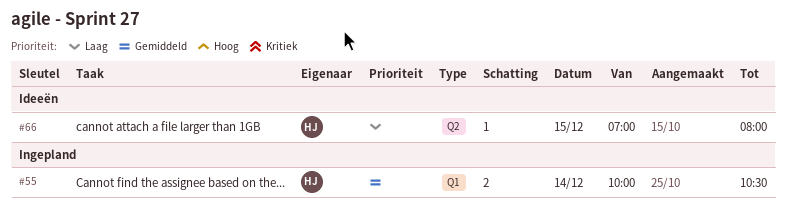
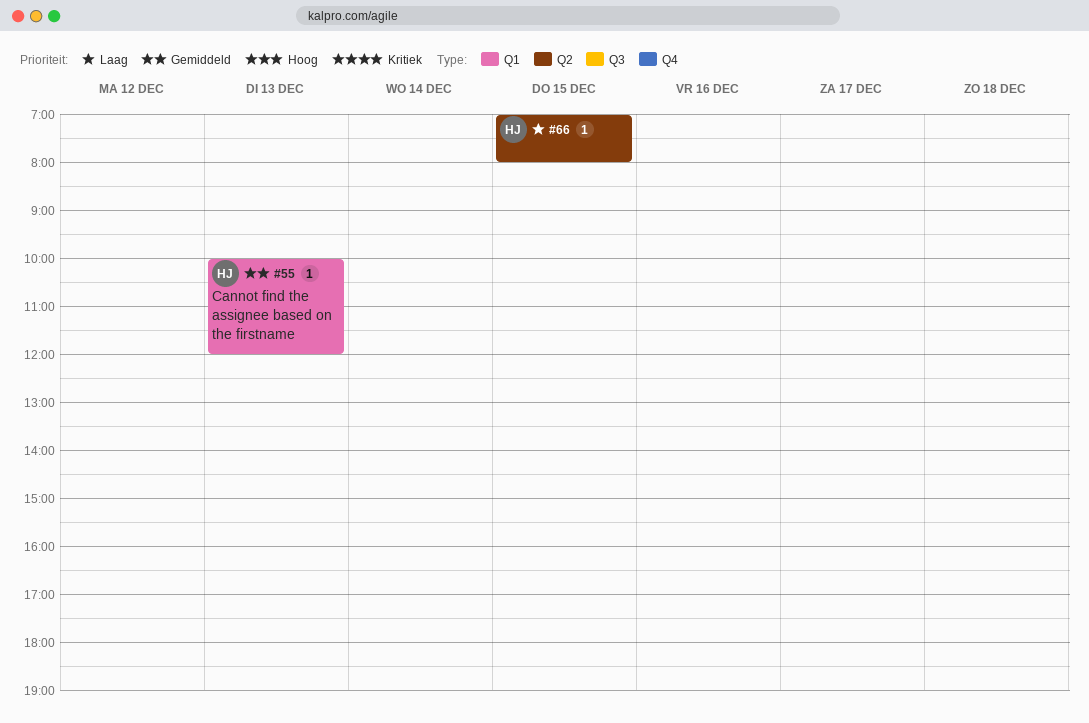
#55, estimate: 2 -> 1
#55, day: Dec 14 -> Dec 13
#55, ends: 10:30 -> 12:00

